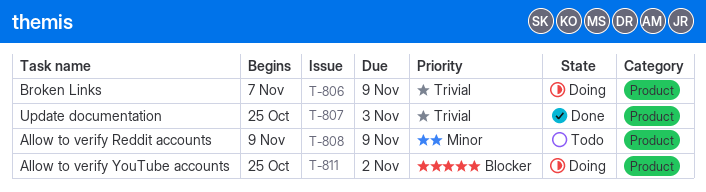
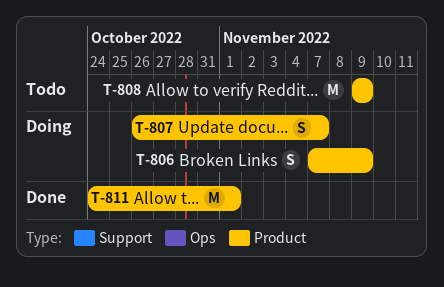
T-807, status: Done -> Doing
T-807, start: Oct 25 -> Oct 26
T-807, due: Nov 3 -> Nov 7
T-811, status: Doing -> Done
T-811, start: Oct 25 -> Oct 24
T-811, due: Nov 2 -> Nov 1

